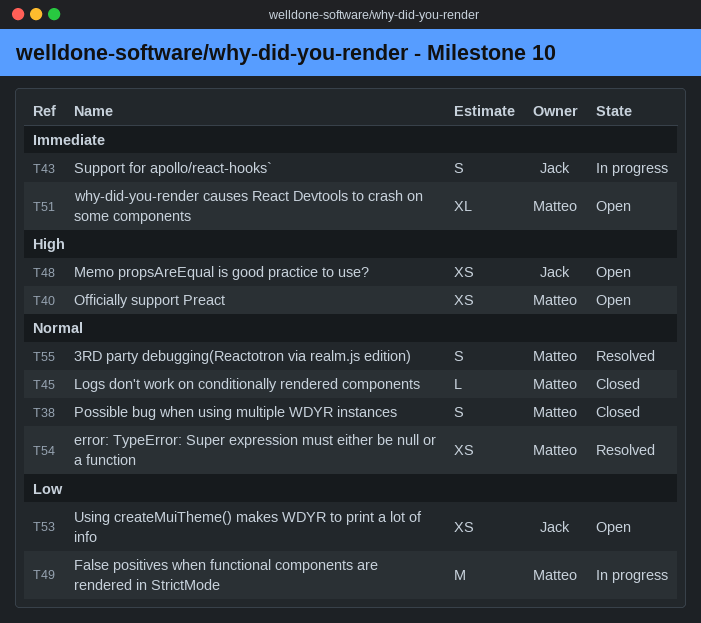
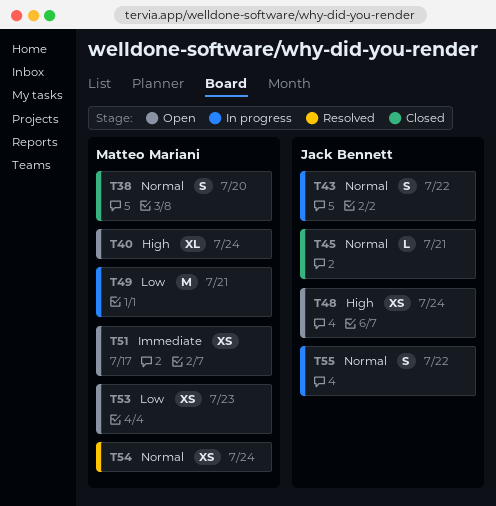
T40, estimate: XS -> XL
T43, priority: Immediate -> Normal
T45, owner: Matteo Mariani -> Jack Bennett
T51, estimate: XL -> XS
T53, owner: Jack Bennett -> Matteo Mariani
T55, status: Resolved -> In progress
T55, owner: Matteo Mariani -> Jack Bennett

